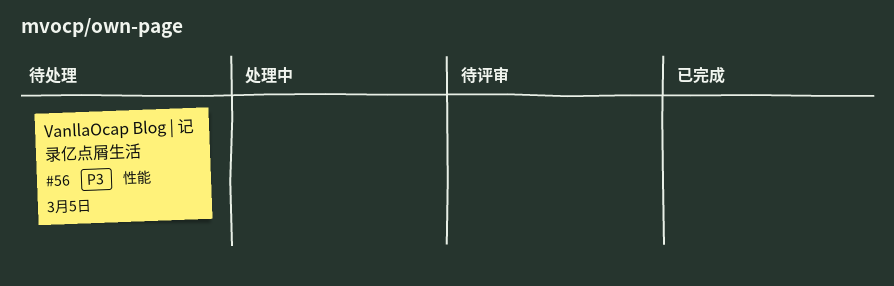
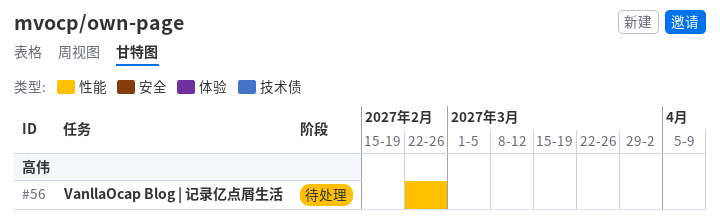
#56, due: Mar 5 -> Feb 26

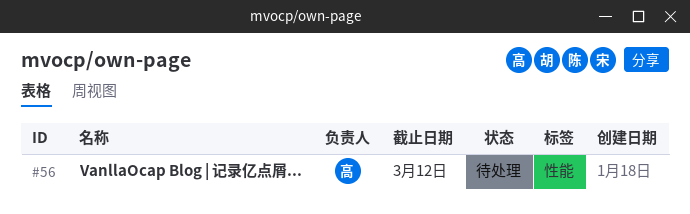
#56, due: Feb 26 -> Mar 12

